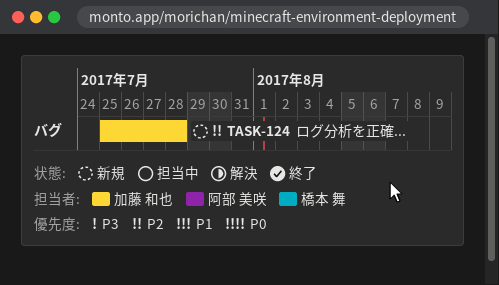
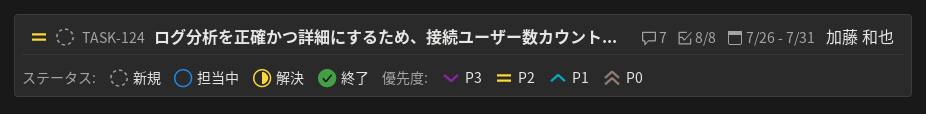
TASK-124, start: Jul 25 -> Jul 26
TASK-124, due: Jul 28 -> Jul 31

